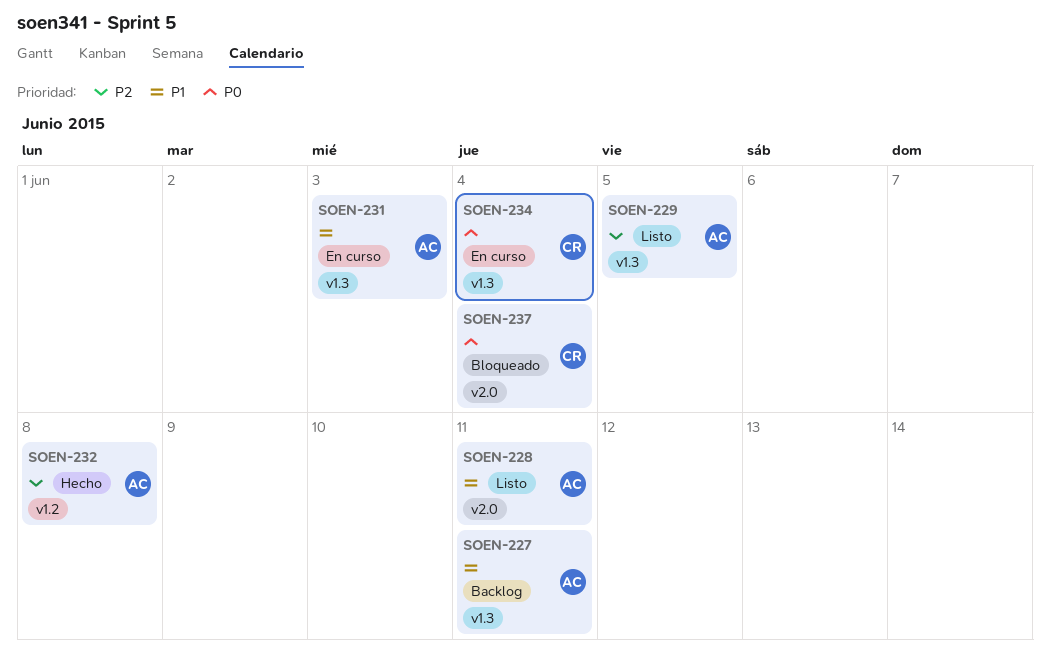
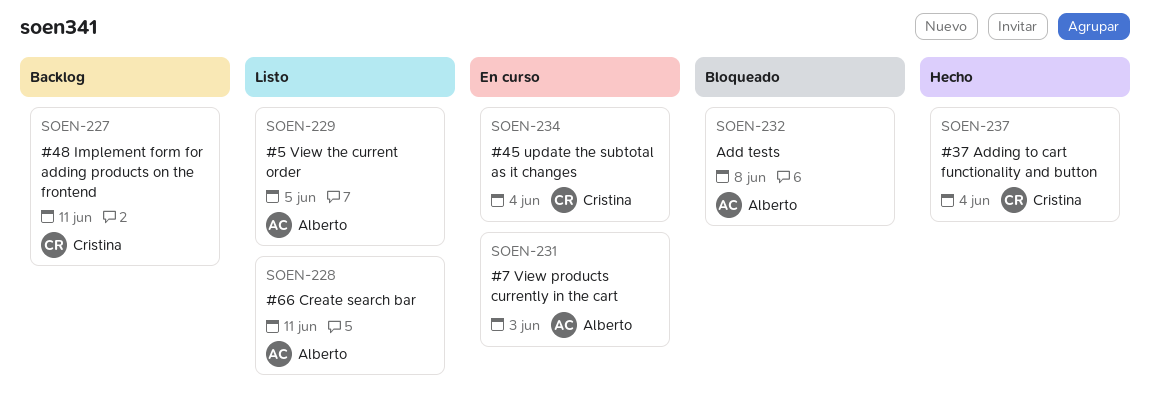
SOEN-227, owner: Alberto -> Cristina
SOEN-232, status: Hecho -> Bloqueado
SOEN-237, status: Bloqueado -> Hecho

